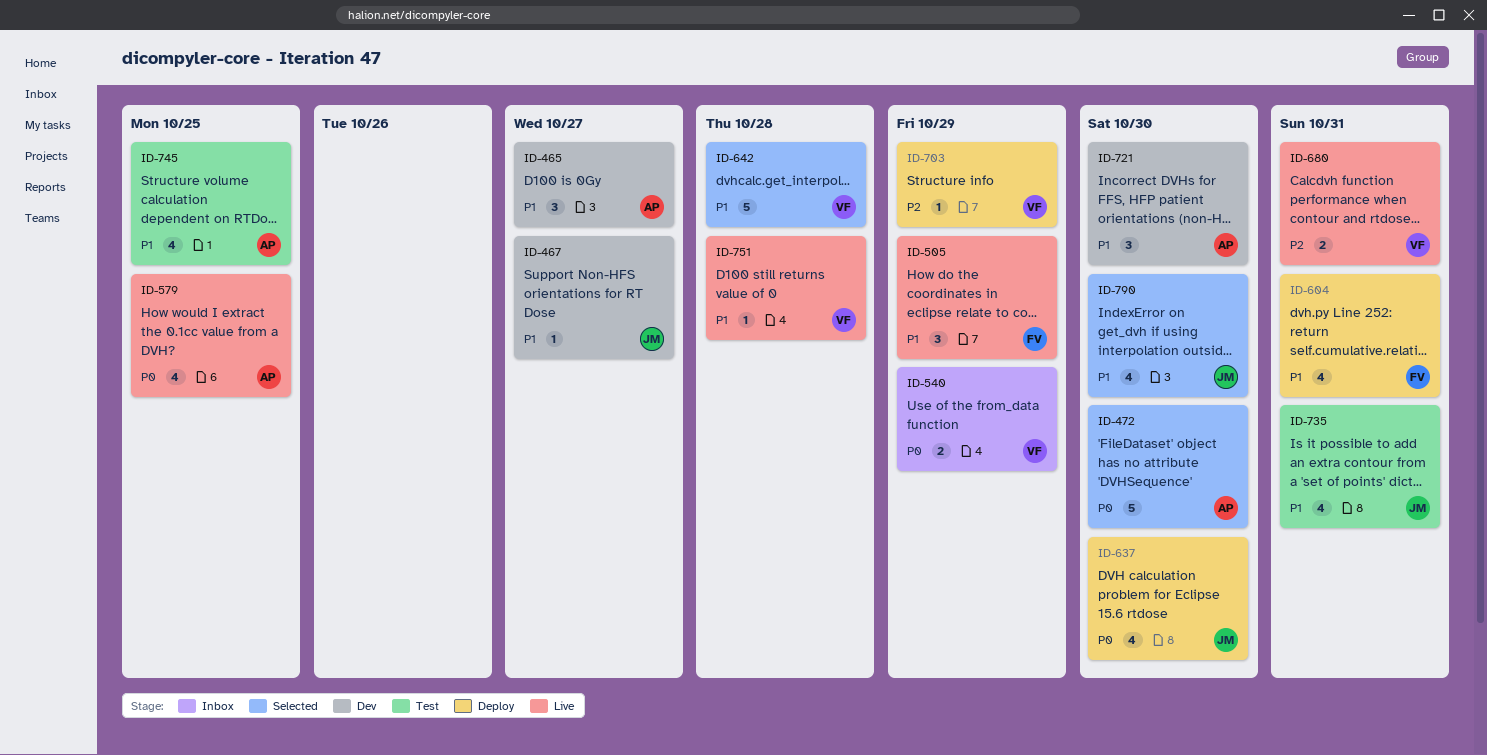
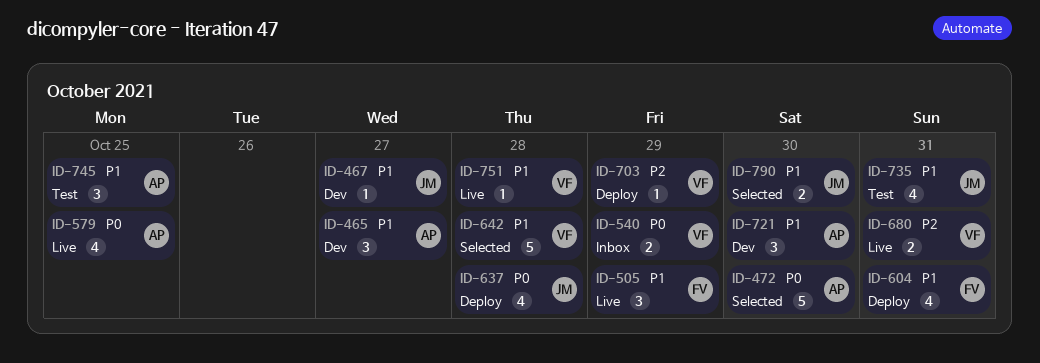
ID-637, due: Oct 30 -> Oct 28
ID-745, estimate: 4 -> 3
ID-790, estimate: 4 -> 2

